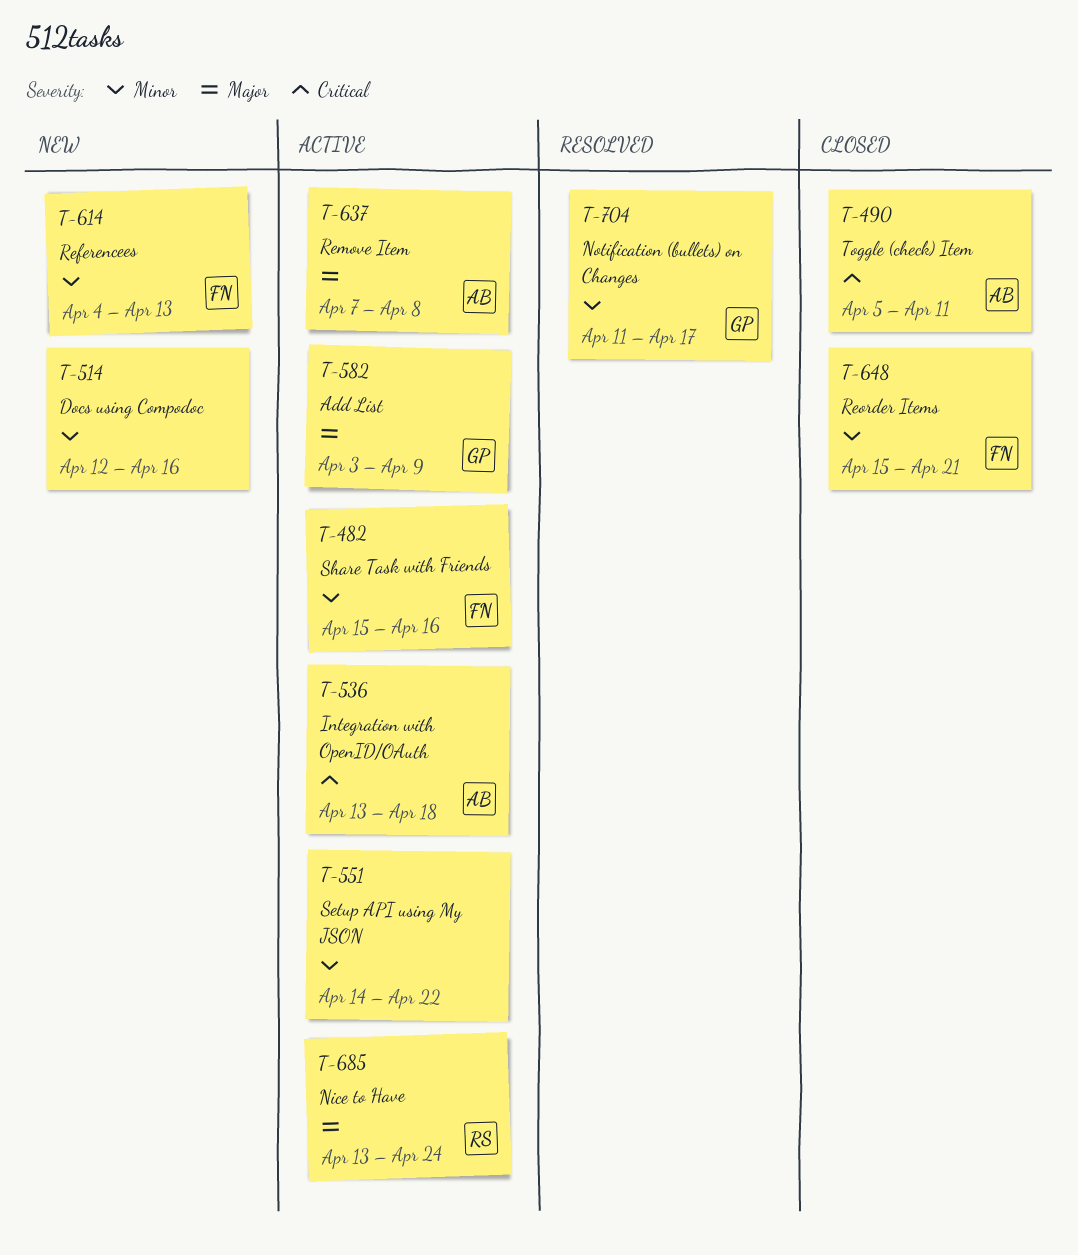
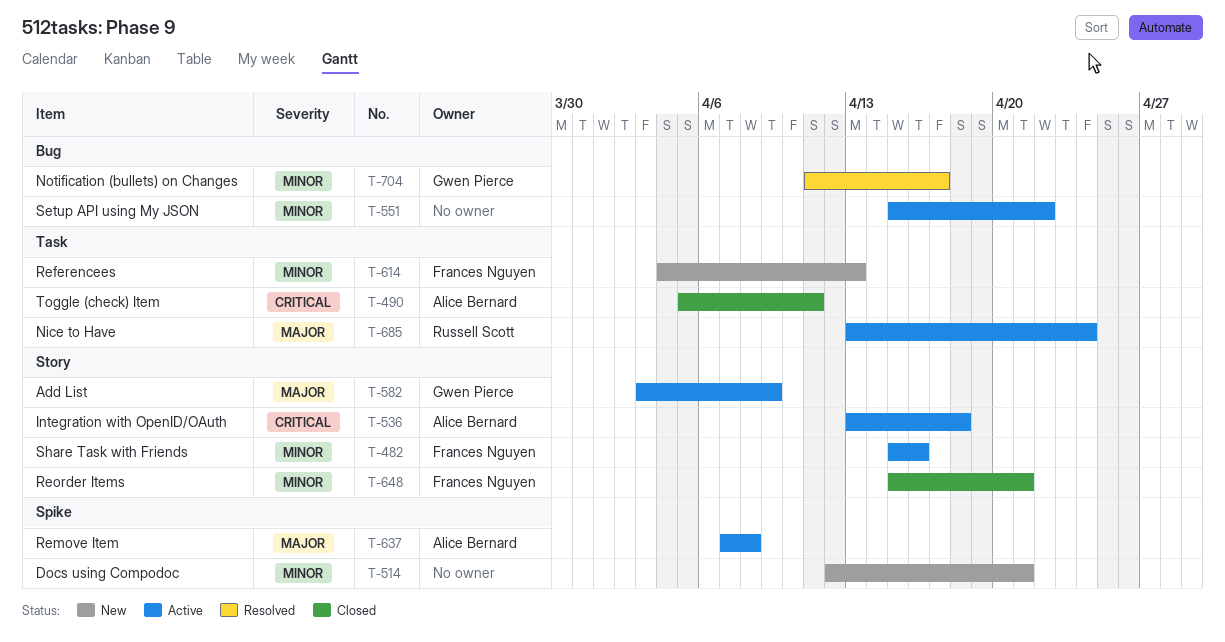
T-514, due: Apr 16 -> Apr 21
T-551, start: Apr 14 -> Apr 15

